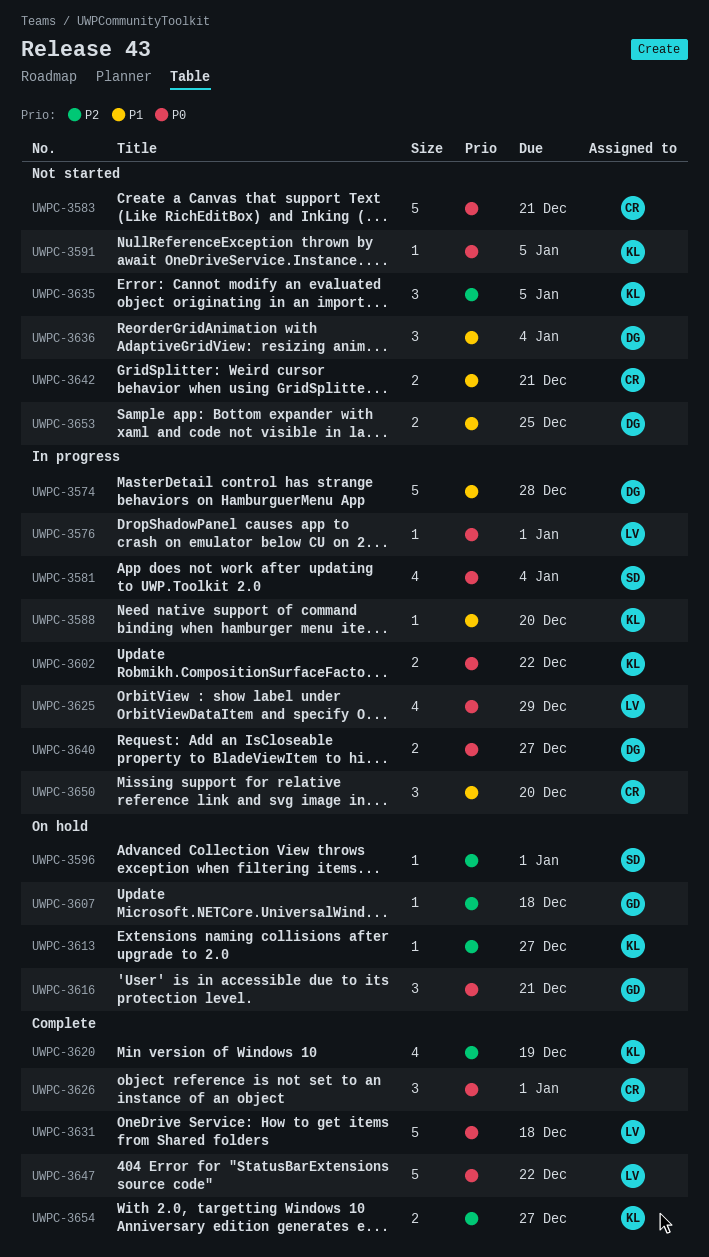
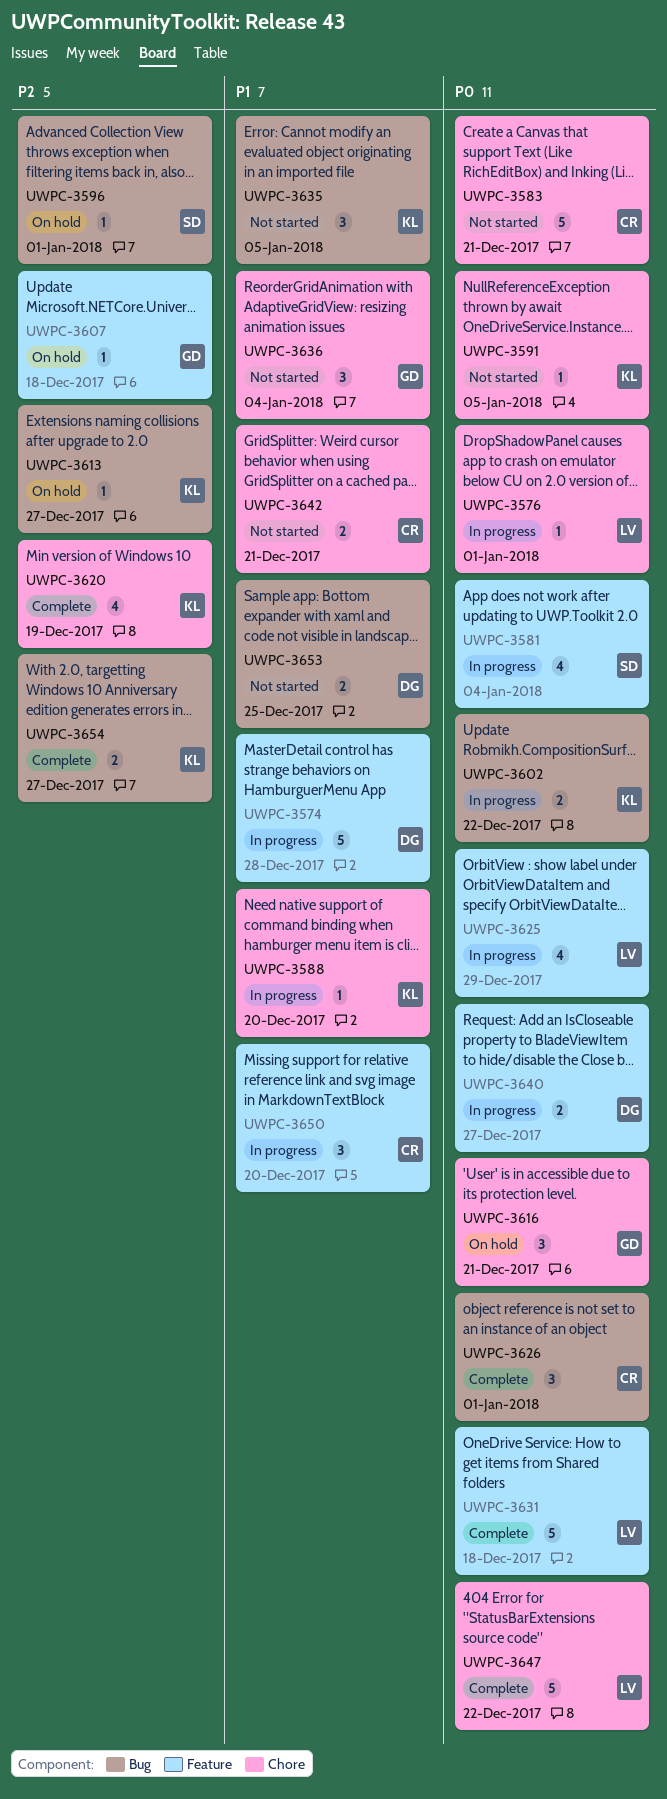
UWPC-3635, priority: P2 -> P1
UWPC-3636, owner: DG -> GD

